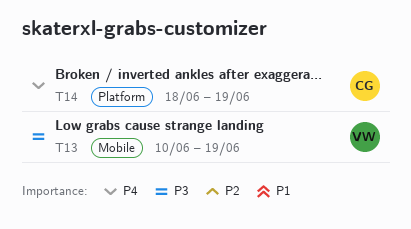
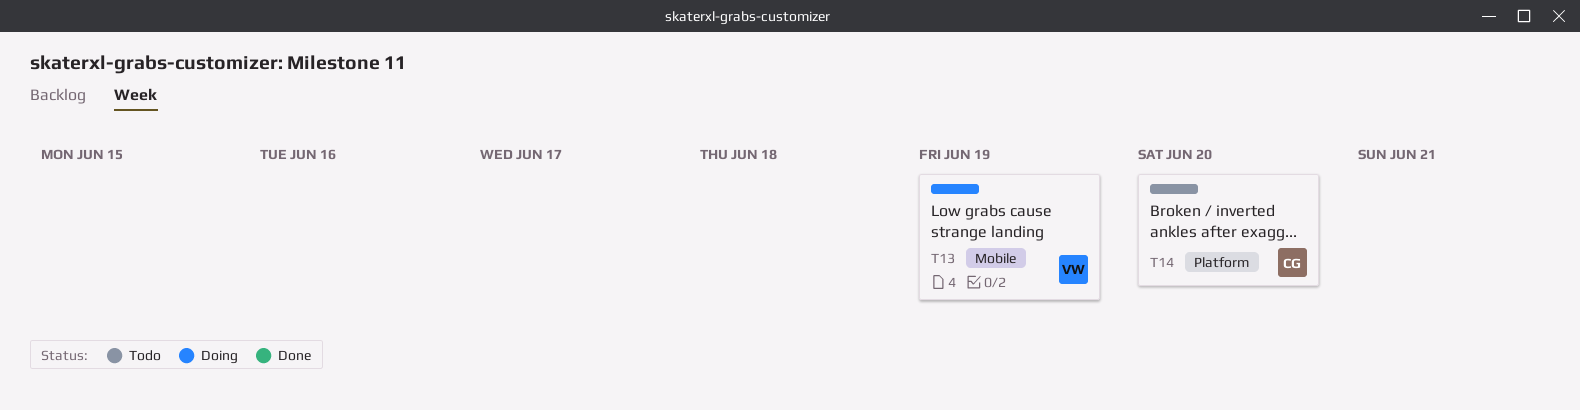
T14, due: Jun 19 -> Jun 20

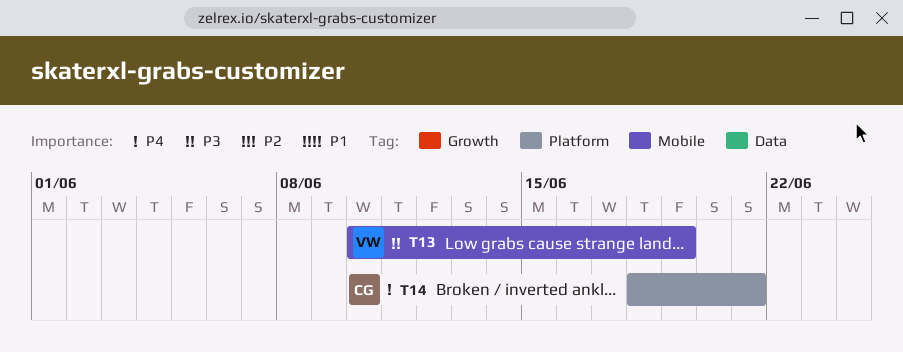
T14, due: Jun 20 -> Jun 21

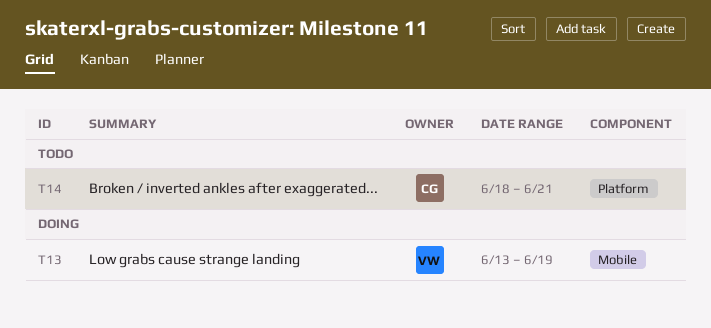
T13, start: Jun 10 -> Jun 13

